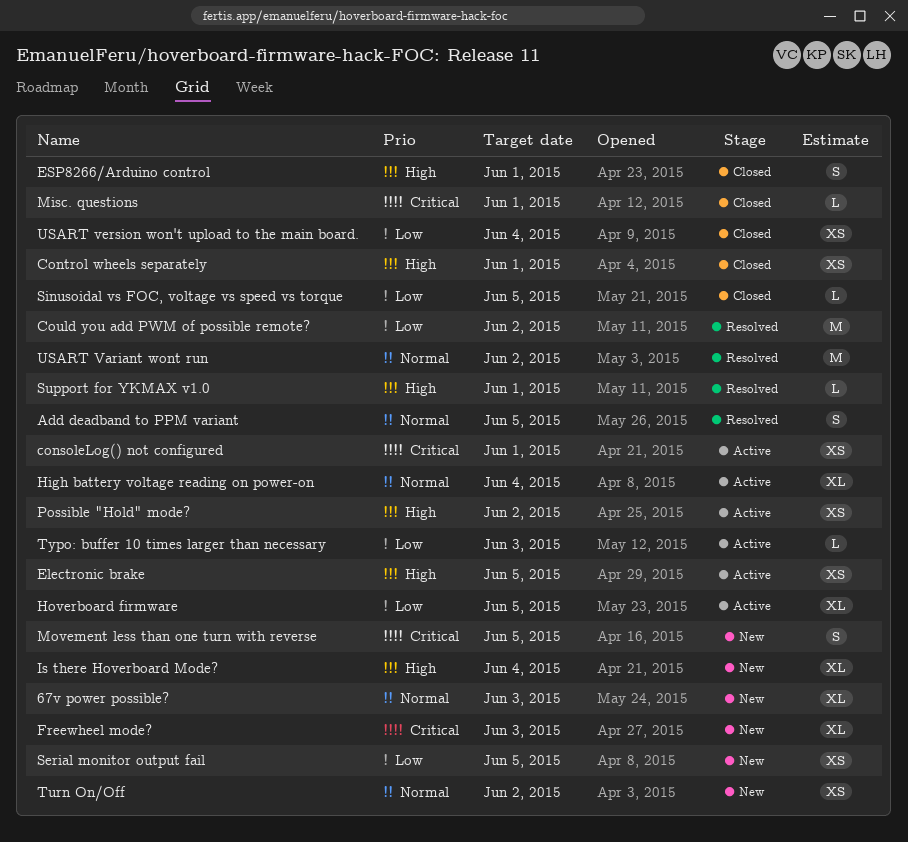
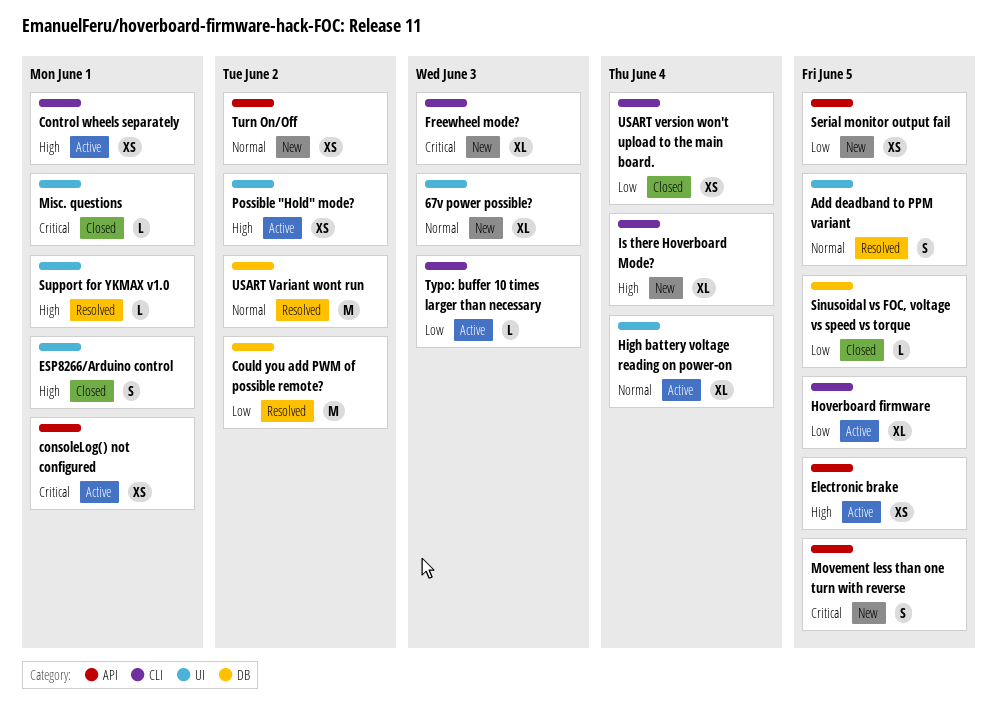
Control wheels separately, status: Closed -> Active

